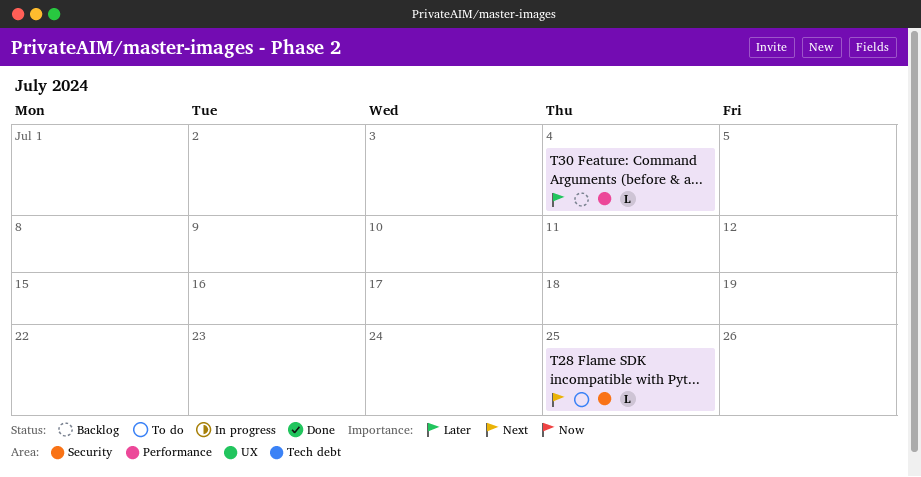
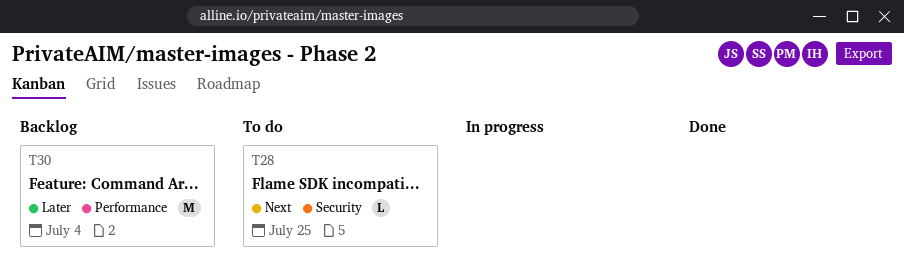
T30, estimate: L -> M

